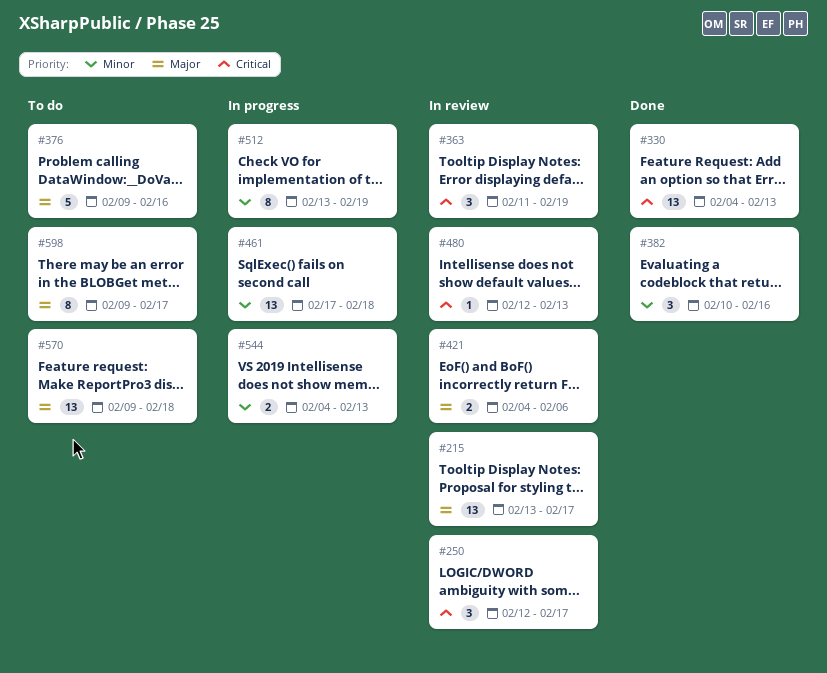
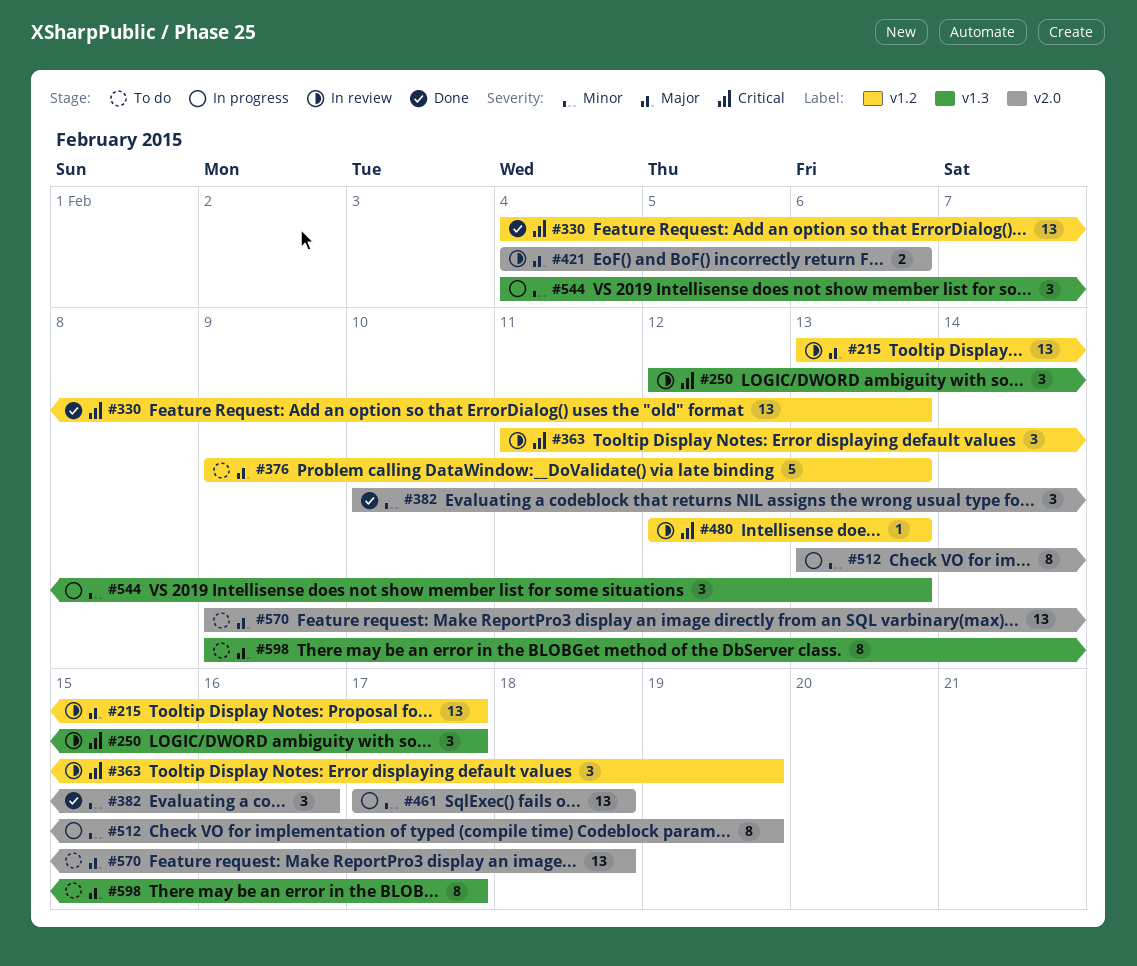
#376, due: Feb 16 -> Feb 13
#544, estimate: 2 -> 3

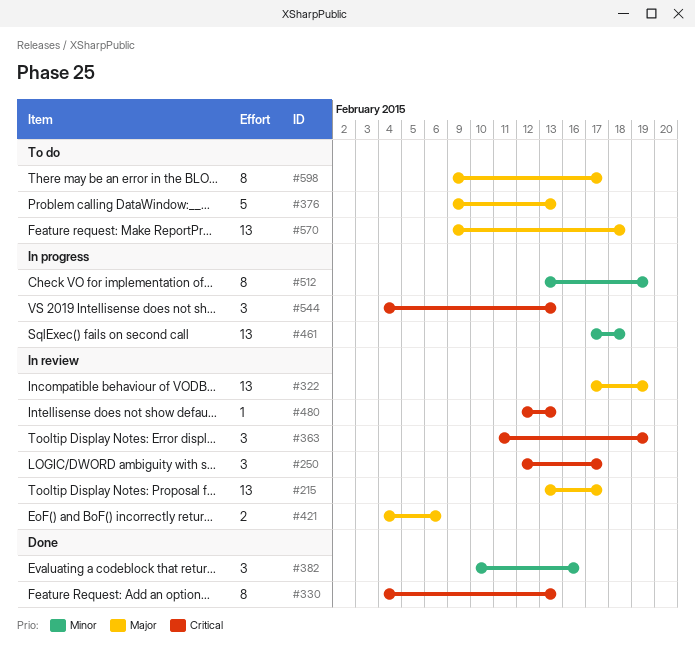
#322: none -> present
#330, estimate: 13 -> 8
#544, priority: Minor -> Critical

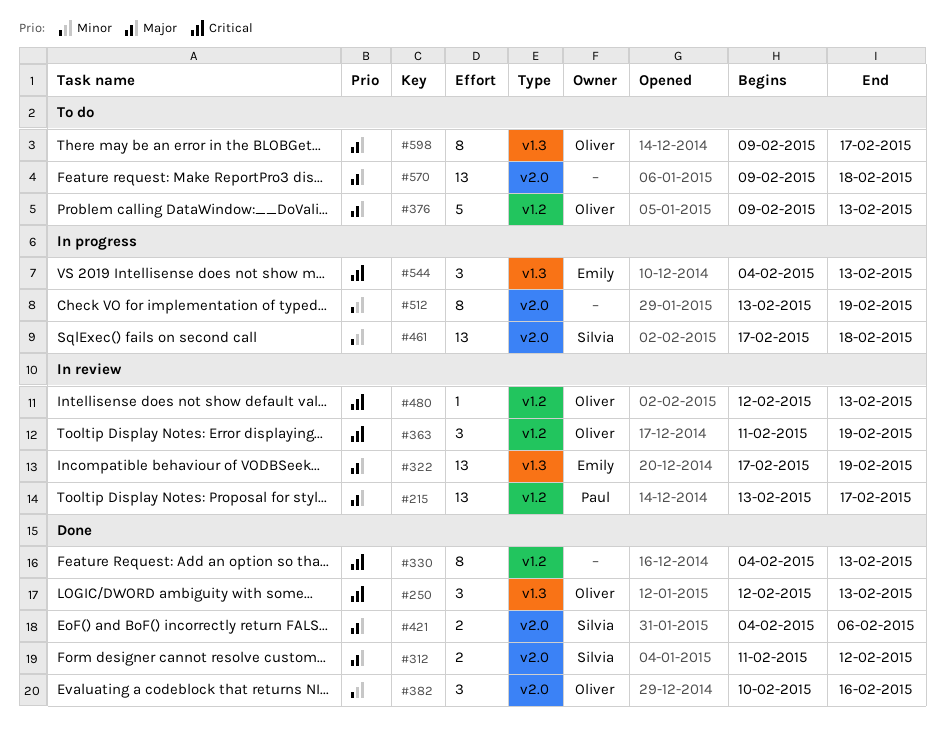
#250, status: In review -> Done
#250, due: Feb 17 -> Feb 13
#312: none -> present
#421, status: In review -> Done

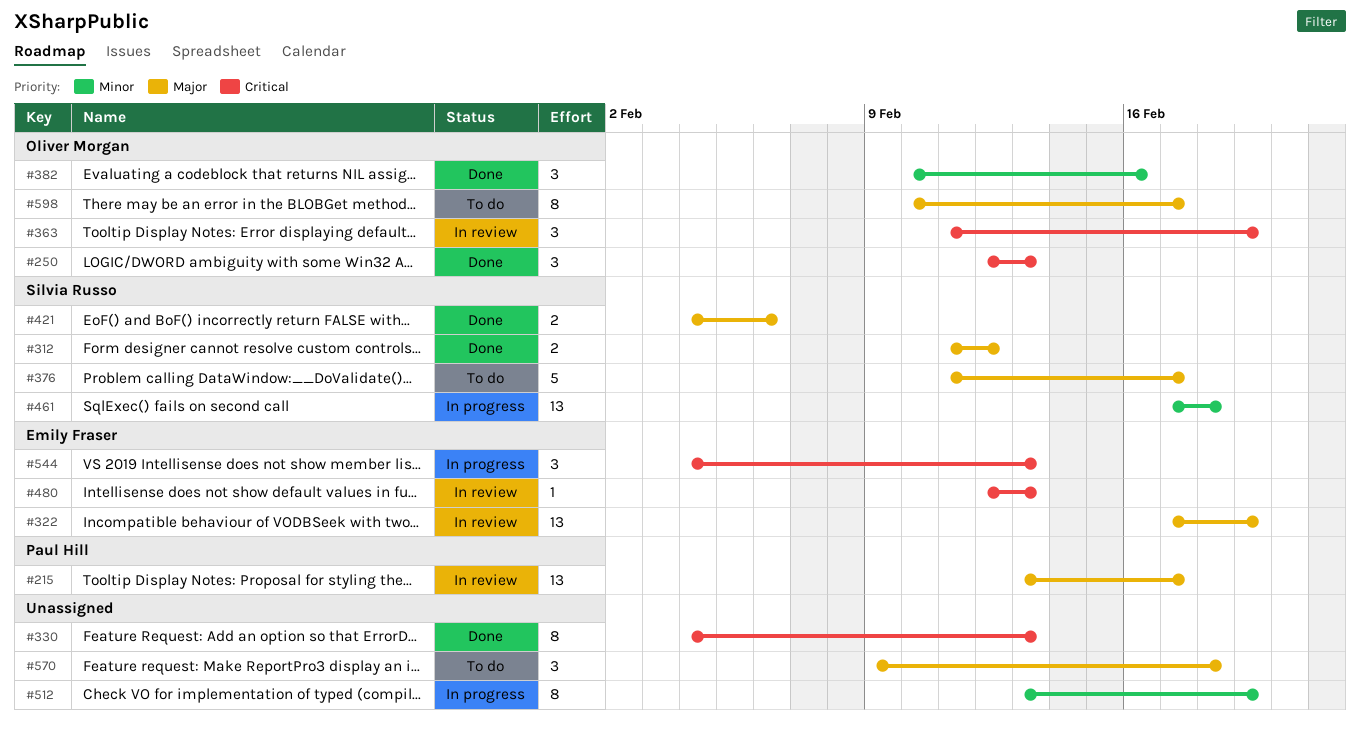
#376, owner: Oliver Morgan -> Silvia Russo
#376, start: Feb 9 -> Feb 11
#376, due: Feb 13 -> Feb 17
#480, owner: Oliver Morgan -> Emily Fraser
#570, estimate: 13 -> 3
#598, start: Feb 9 -> Feb 10

